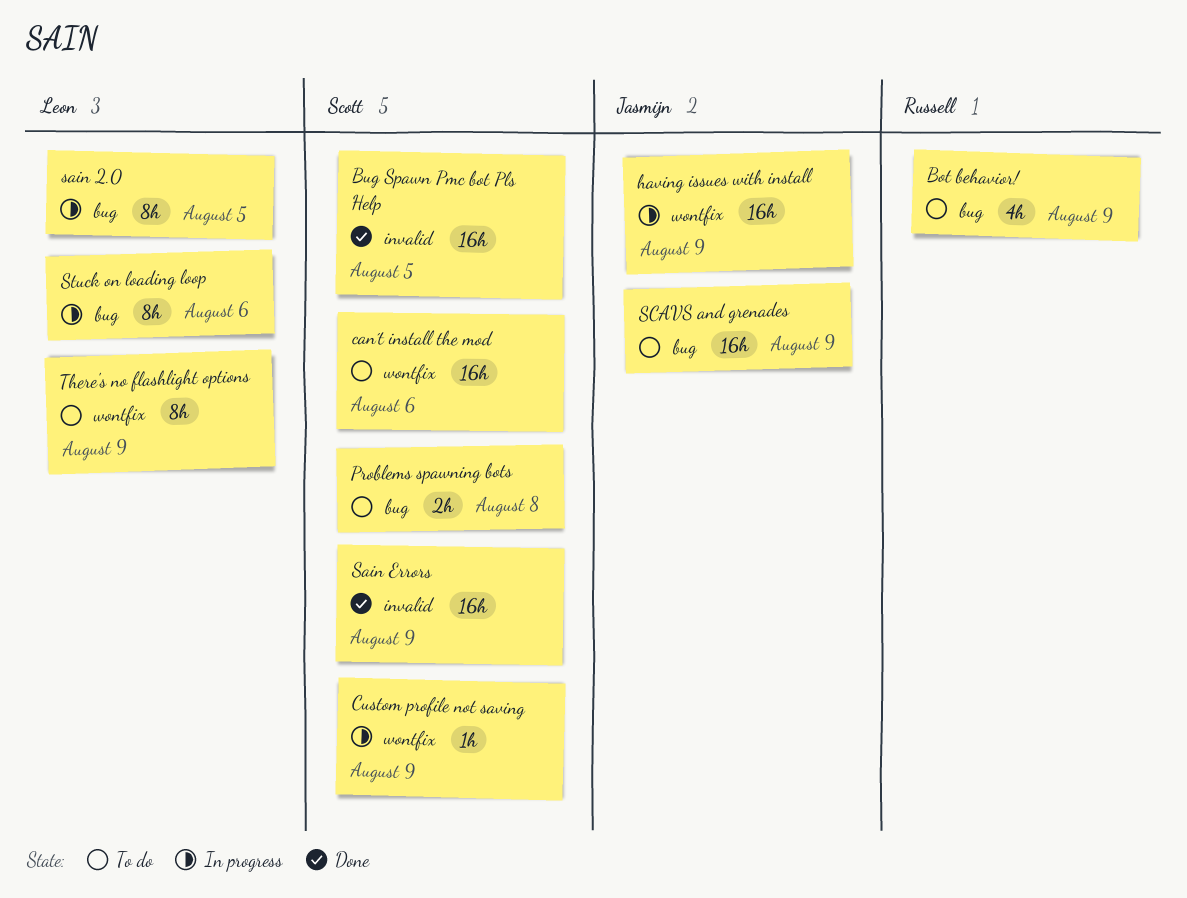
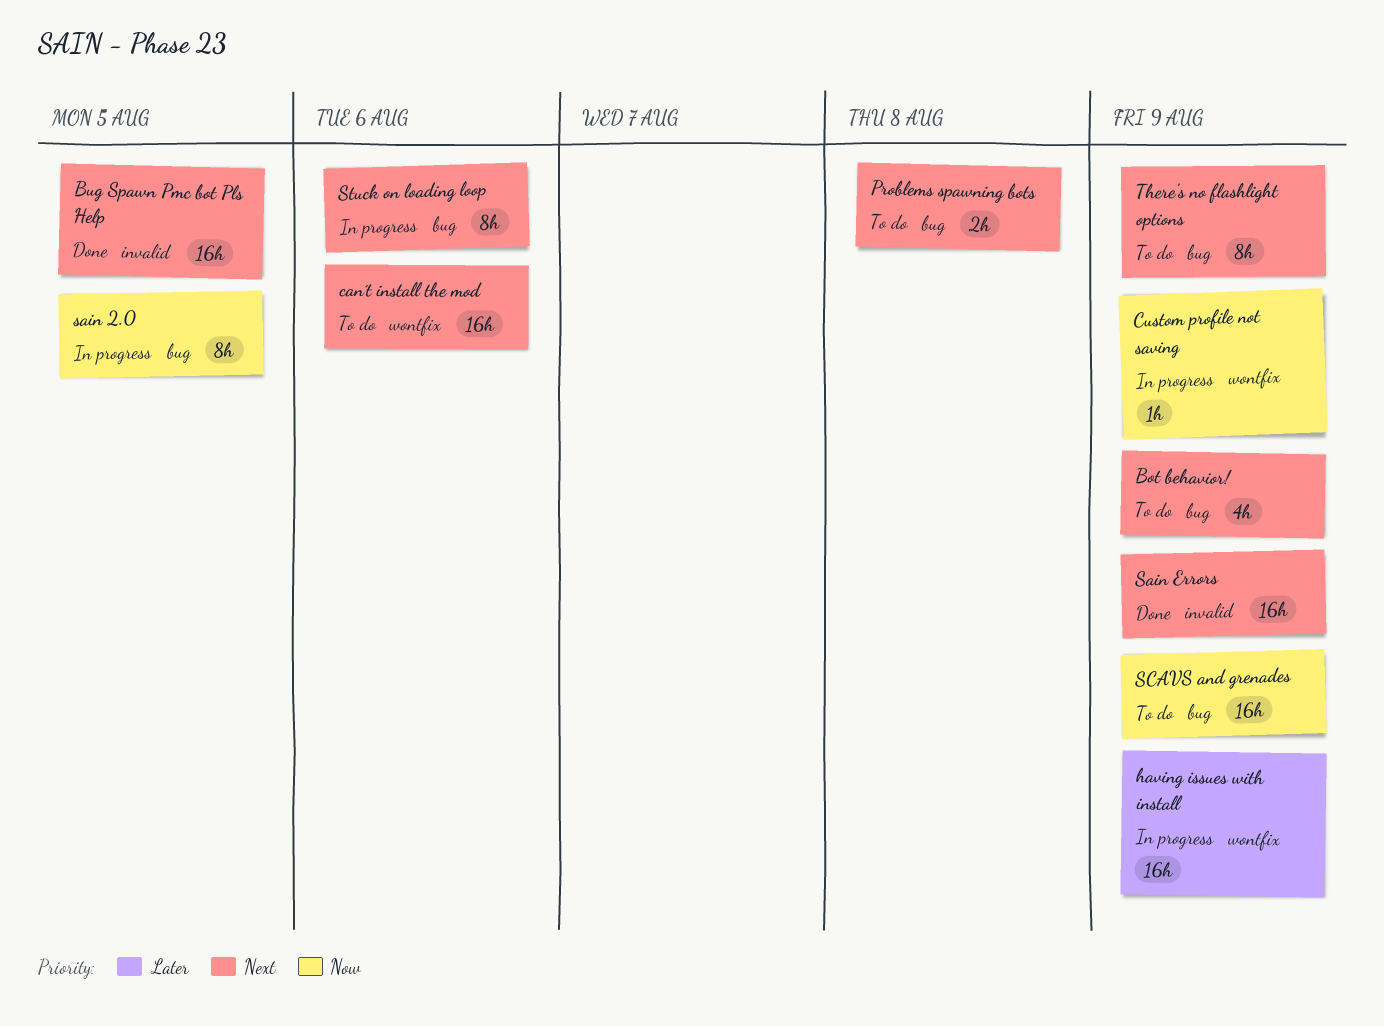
There's no flashlight options, label: wontfix -> bug

